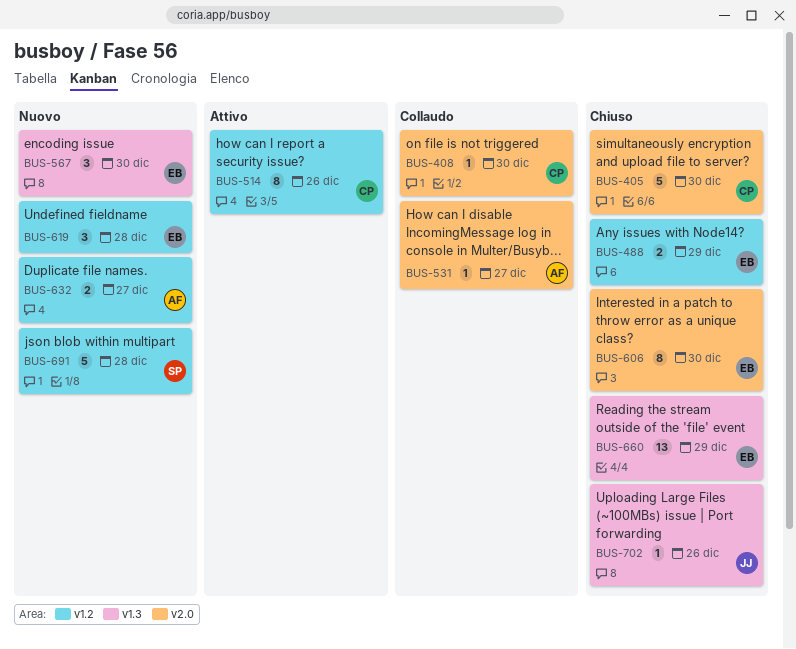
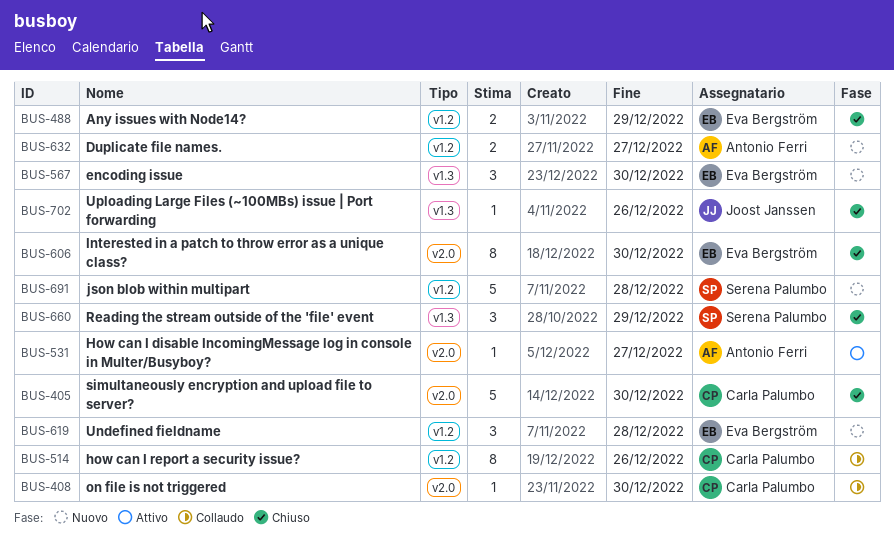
BUS-514, status: Attivo -> Collaudo
BUS-531, status: Collaudo -> Attivo
BUS-660, owner: Eva Bergström -> Serena Palumbo
BUS-660, estimate: 13 -> 3

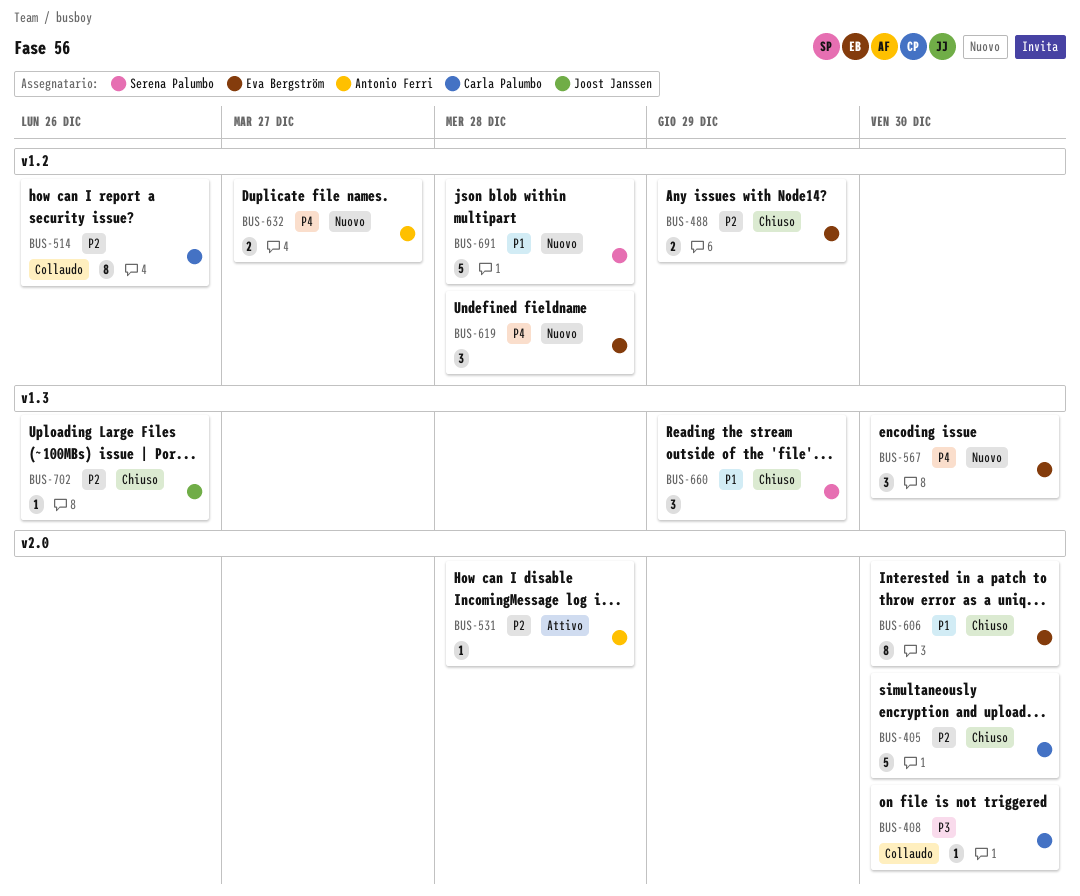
BUS-531, due: Dec 27 -> Dec 28

